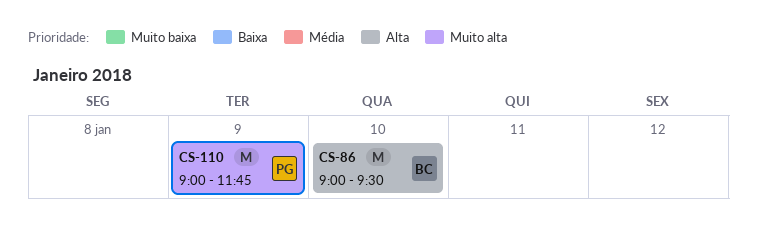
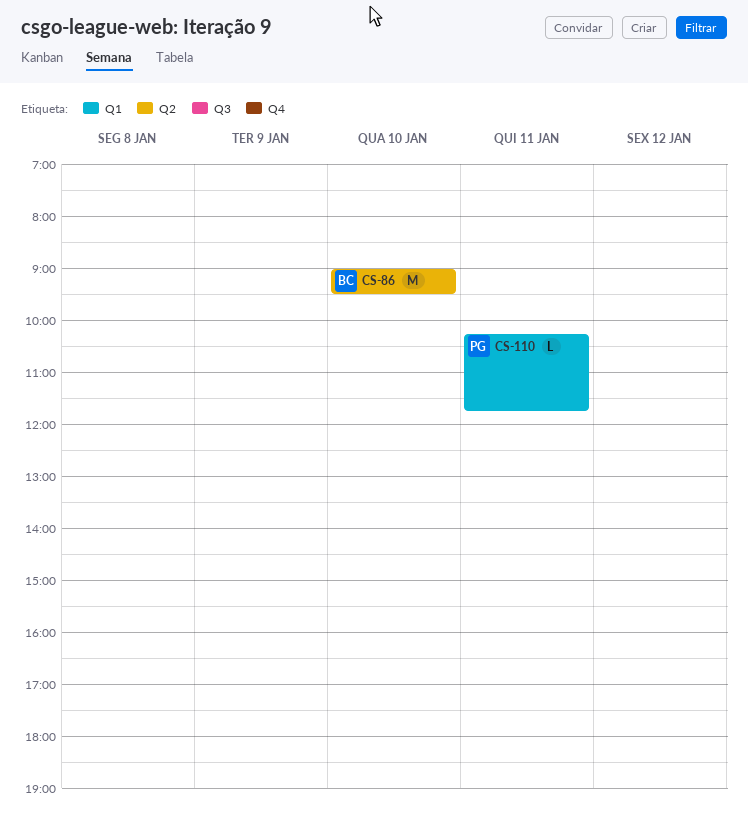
CS-110, estimate: M -> L
CS-110, day: Jan 9 -> Jan 11
CS-110, begins: 09:00 -> 10:15

